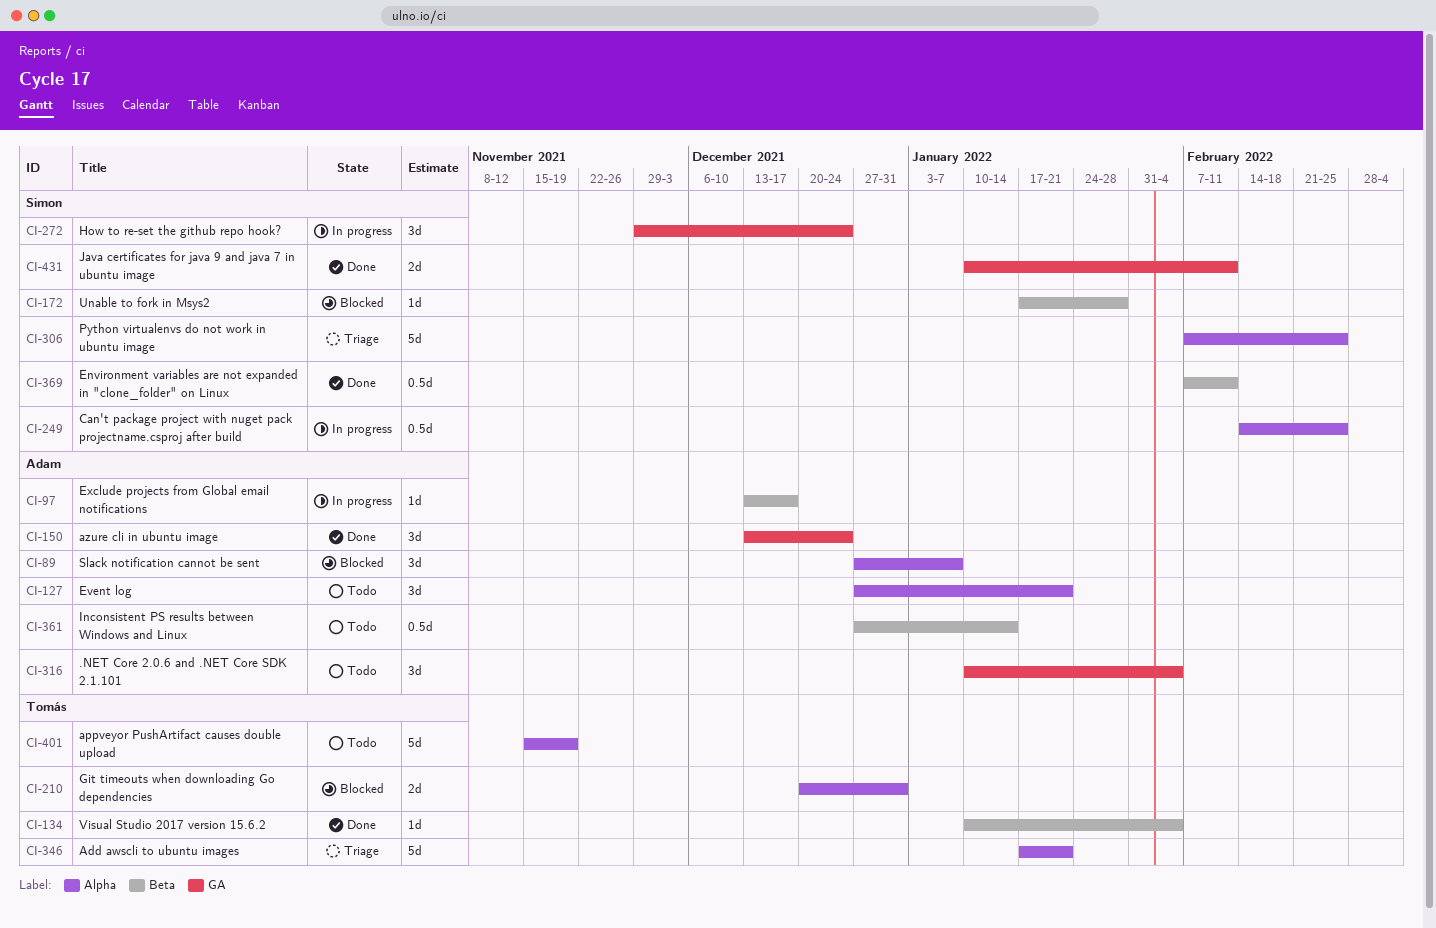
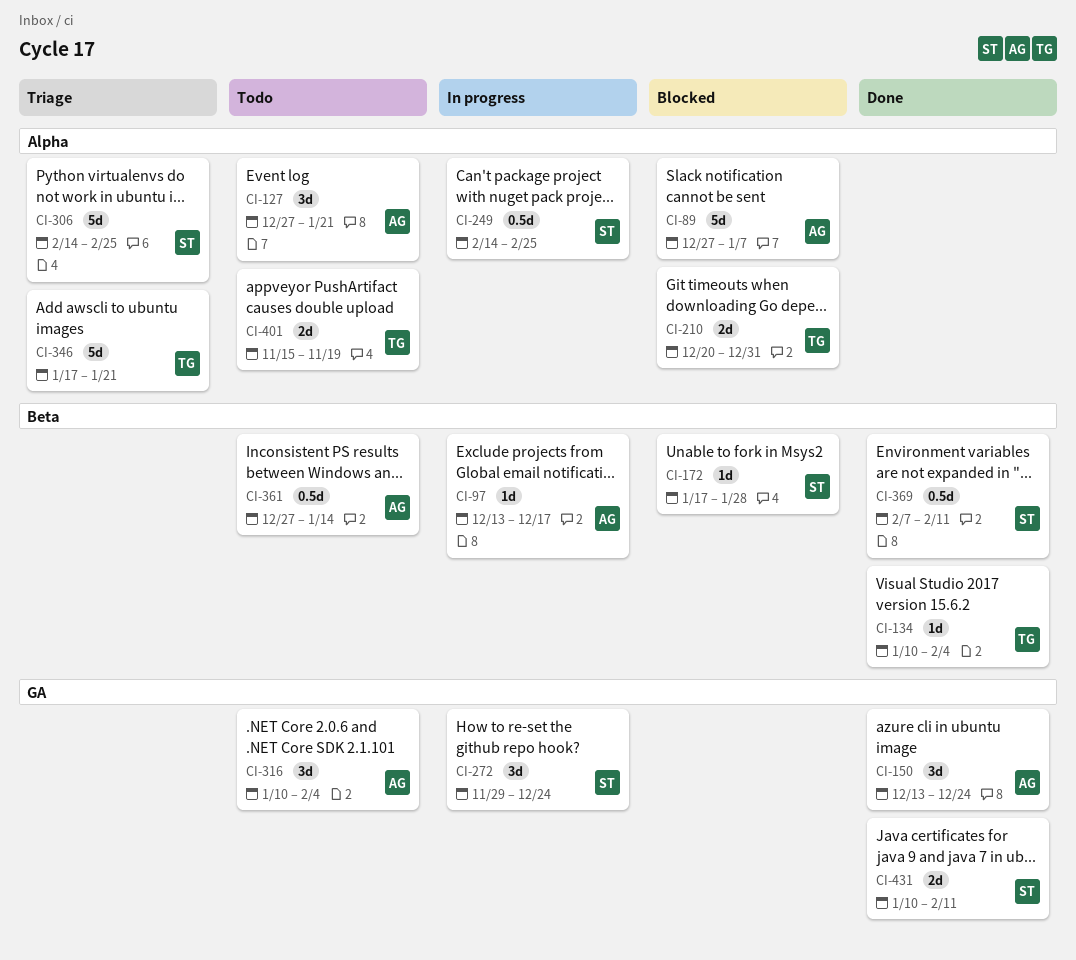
CI-89, estimate: 3d -> 5d
CI-306, start: Feb 7 -> Feb 14
CI-401, estimate: 5d -> 2d

